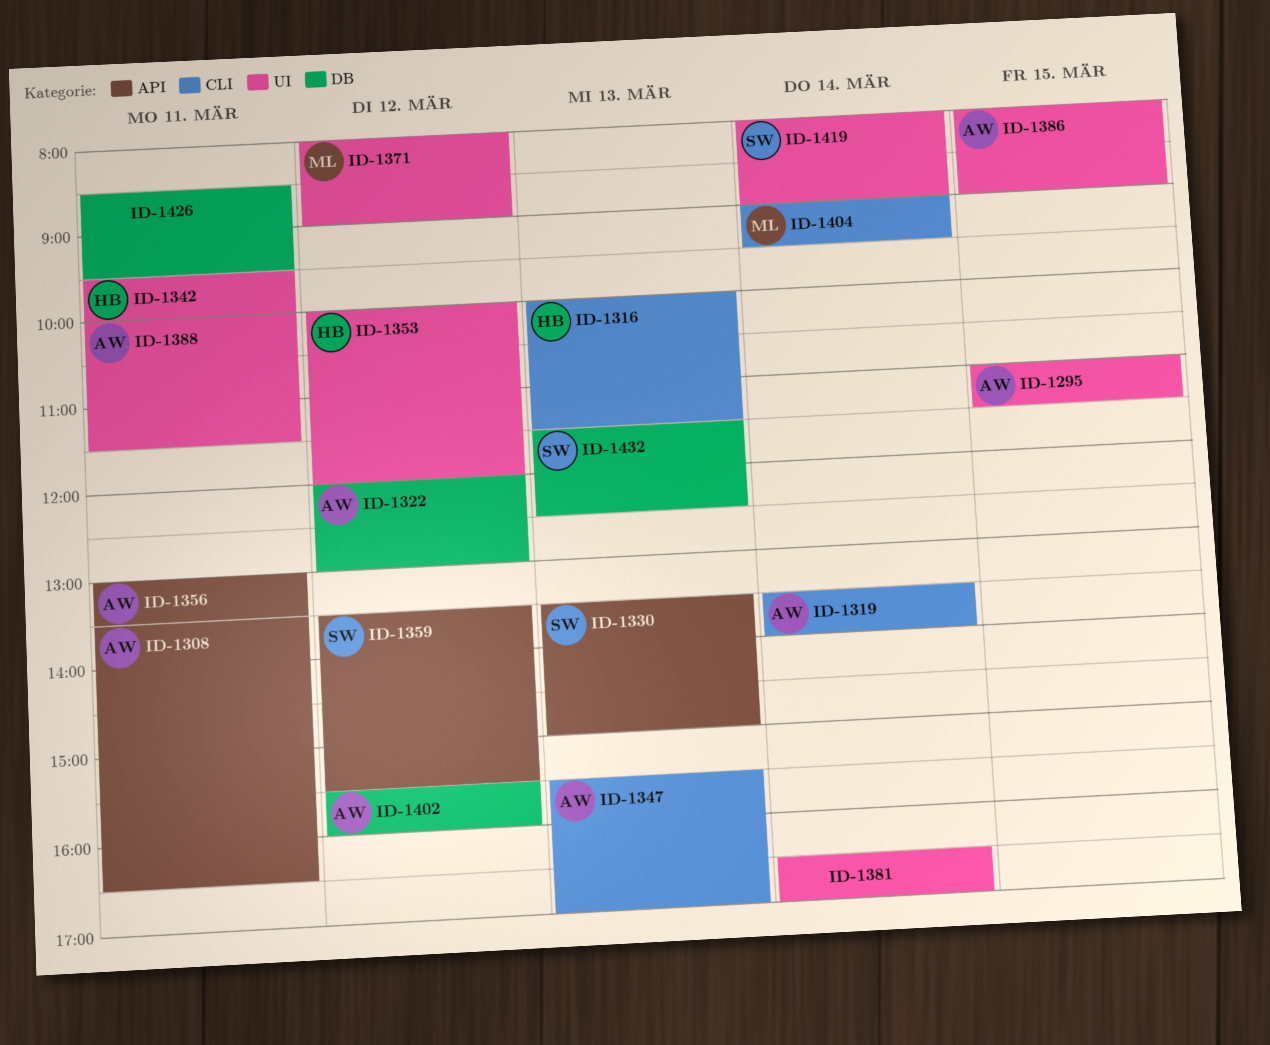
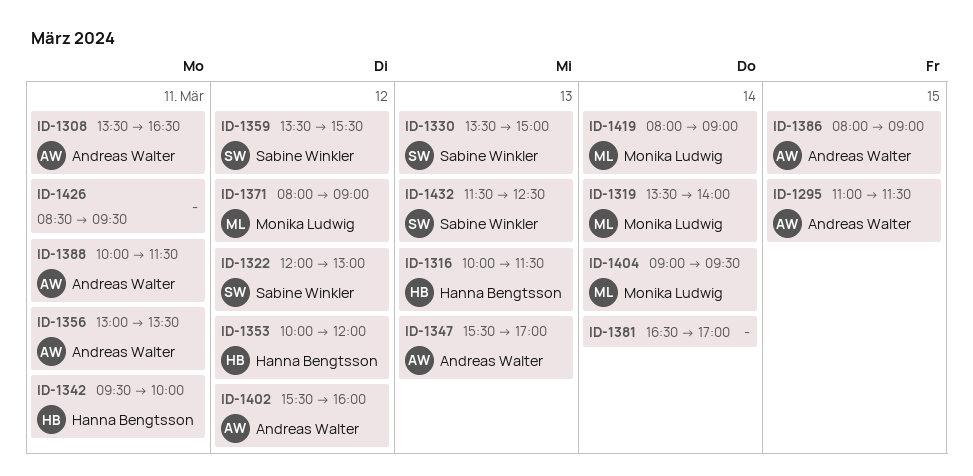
ID-1319, owner: Andreas Walter -> Monika Ludwig
ID-1322, owner: Andreas Walter -> Sabine Winkler
ID-1419, owner: Sabine Winkler -> Monika Ludwig

